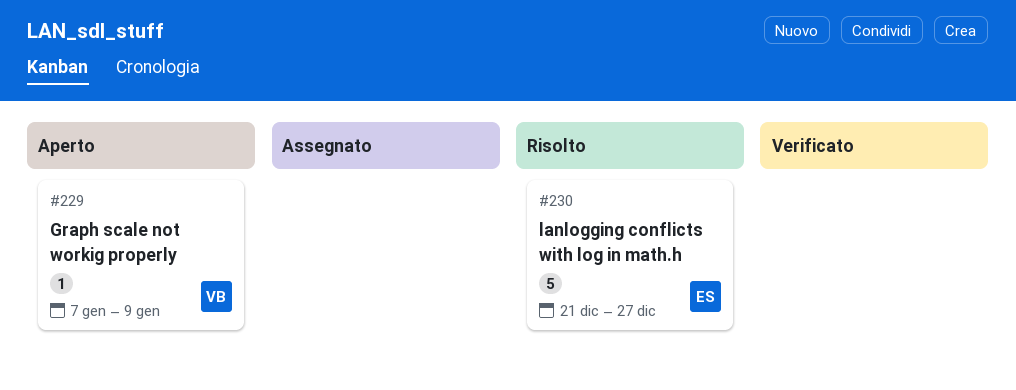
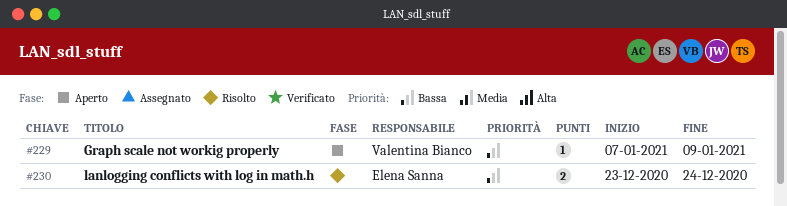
#230, estimate: 5 -> 2
#230, start: Dec 21 -> Dec 23
#230, due: Dec 27 -> Dec 24

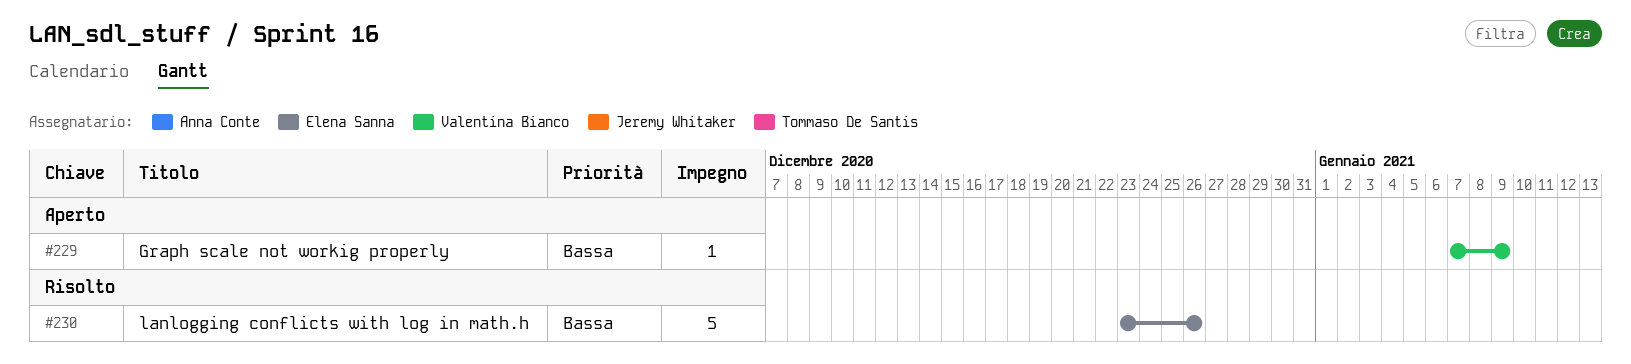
#230, estimate: 2 -> 5
#230, due: Dec 24 -> Dec 26

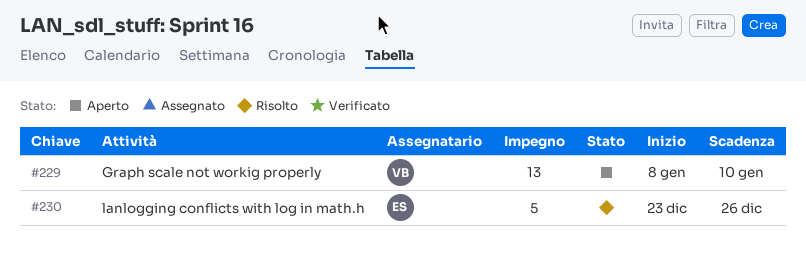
#229, estimate: 1 -> 13
#229, start: Jan 7 -> Jan 8
#229, due: Jan 9 -> Jan 10

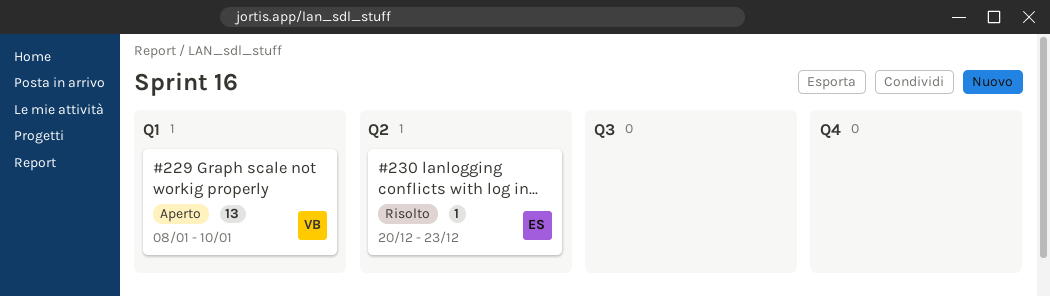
#230, estimate: 5 -> 1
#230, start: Dec 23 -> Dec 20
#230, due: Dec 26 -> Dec 23

